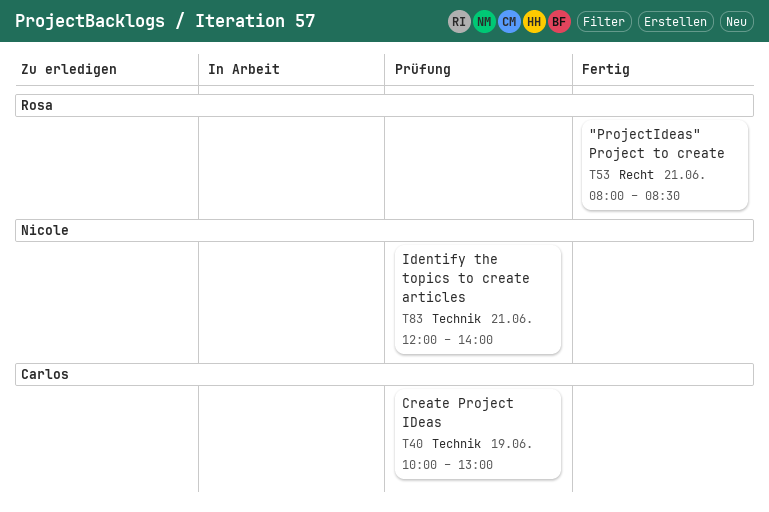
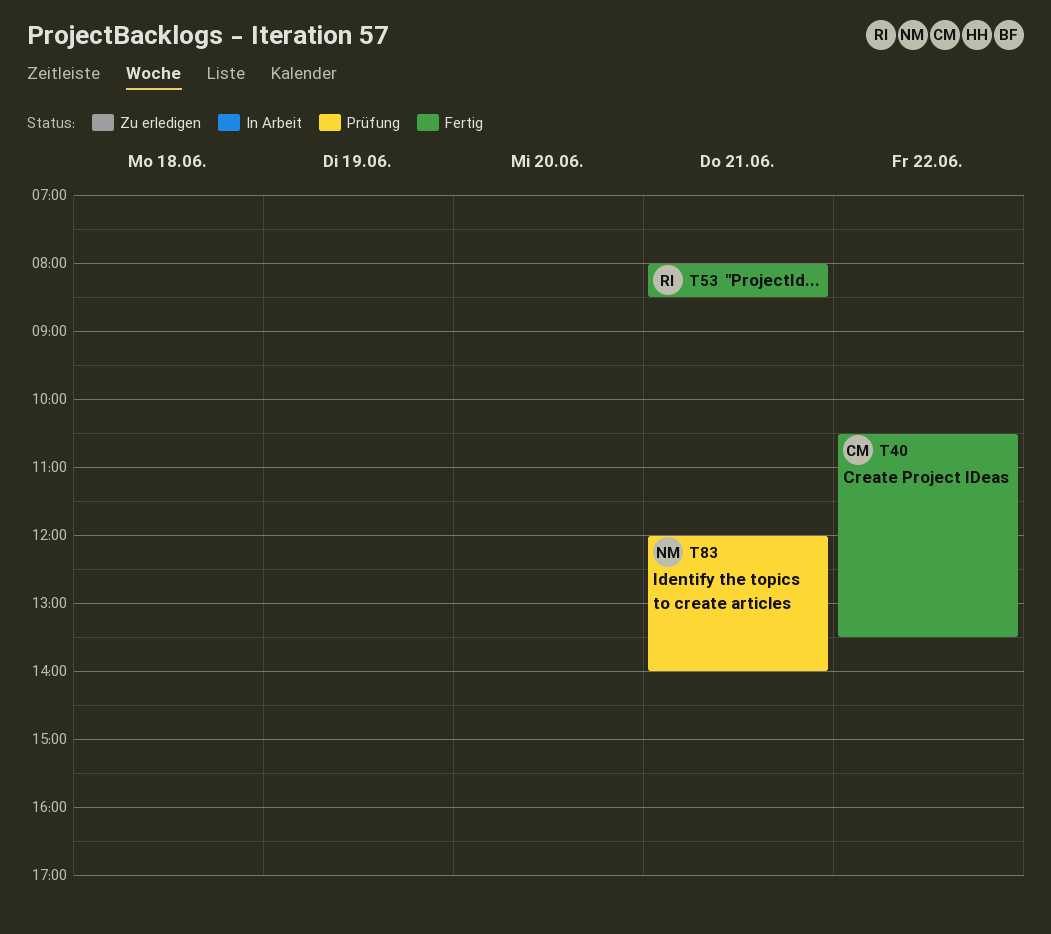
T40, status: Prüfung -> Fertig
T40, day: Jun 19 -> Jun 22
T40, begins: 10:00 -> 10:30
T40, ends: 13:00 -> 13:30

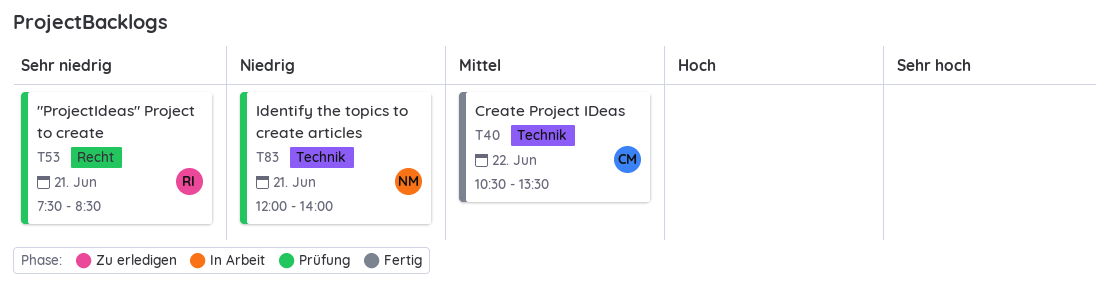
T53, status: Fertig -> Prüfung
T53, begins: 08:00 -> 07:30

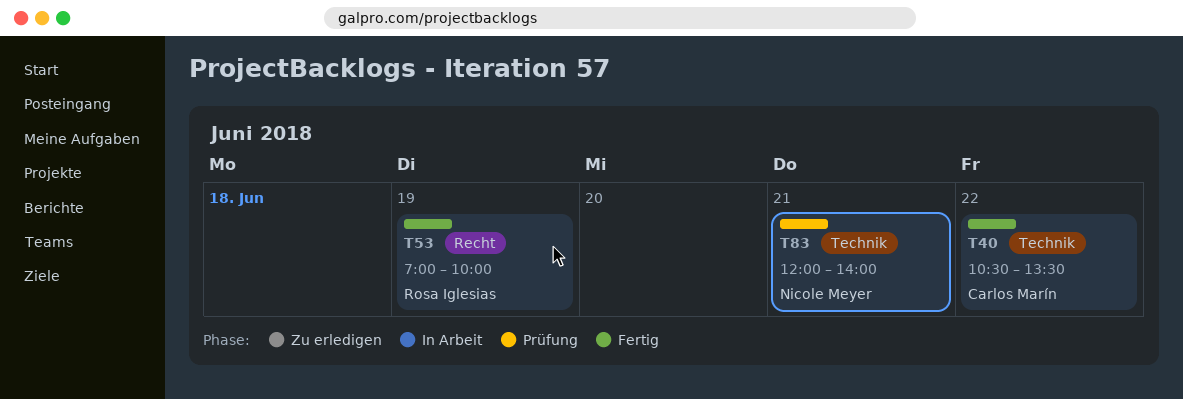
T53, status: Prüfung -> Fertig
T53, day: Jun 21 -> Jun 19
T53, begins: 07:30 -> 07:00
T53, ends: 08:30 -> 10:00

